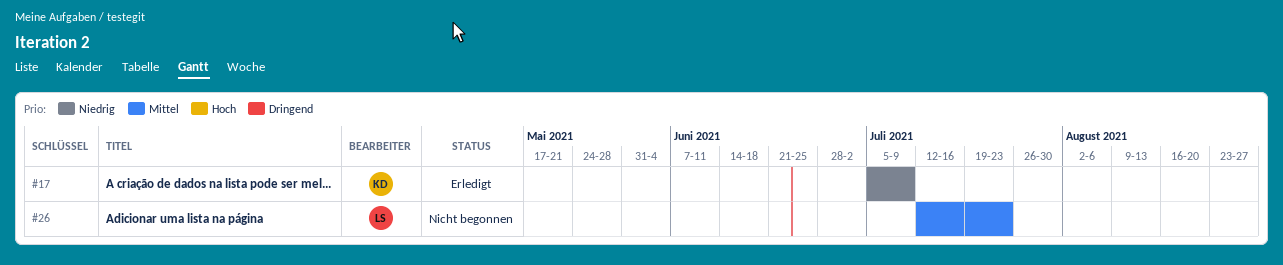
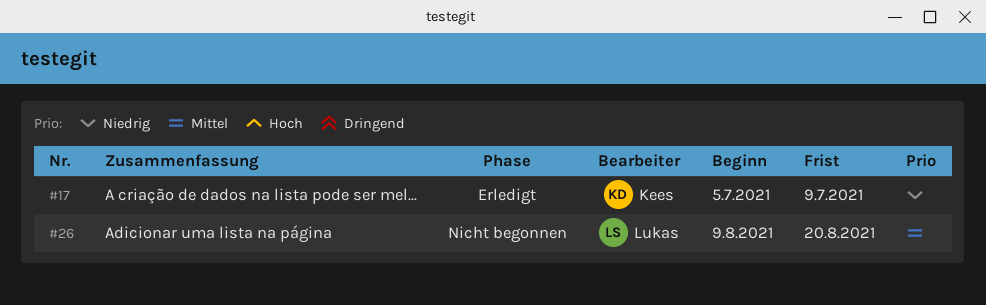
#26, start: Jul 12 -> Aug 9
#26, due: Jul 23 -> Aug 20

